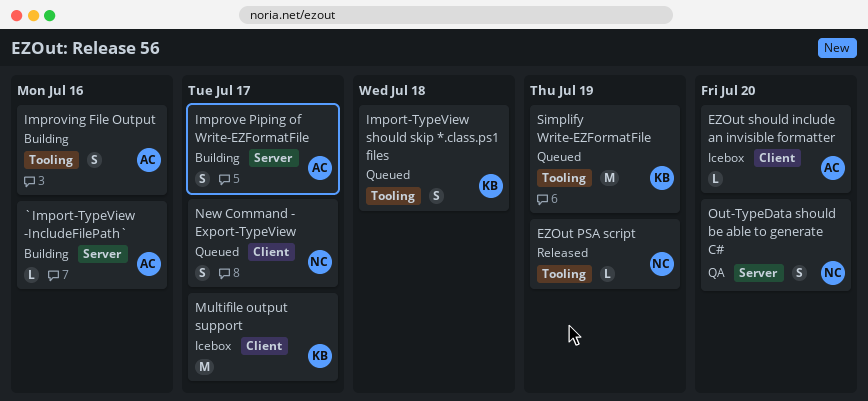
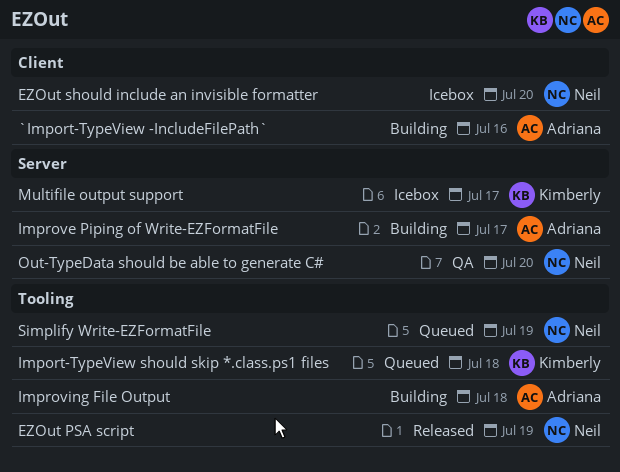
`Import-TypeView -IncludeFilePath`, label: Server -> Client
EZOut should include an invisible formatter, owner: Adriana -> Neil
Improving File Output, due: Jul 16 -> Jul 18
Multifile output support, label: Client -> Server
New Command - Export-TypeView: present -> none
Simplify Write-EZFormatFile, owner: Kimberly -> Neil

